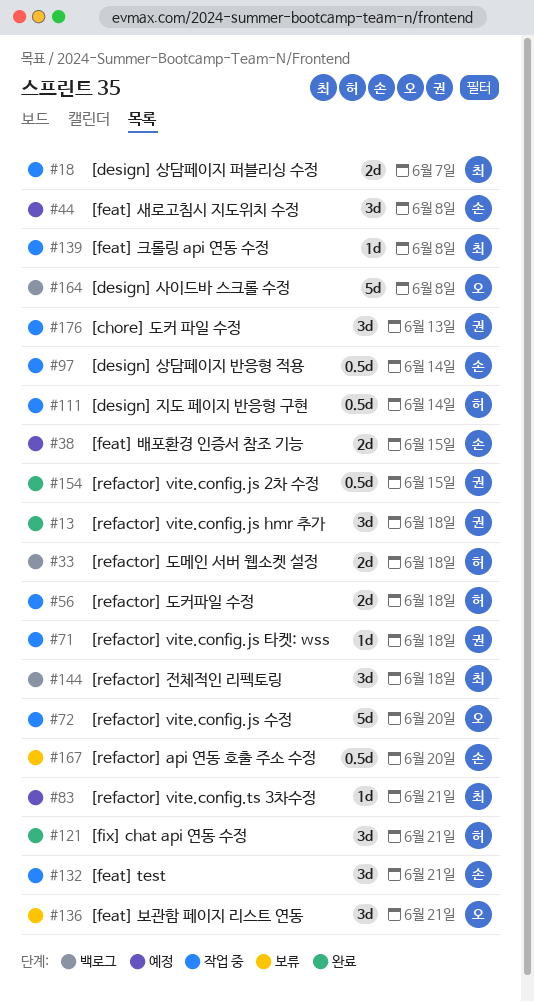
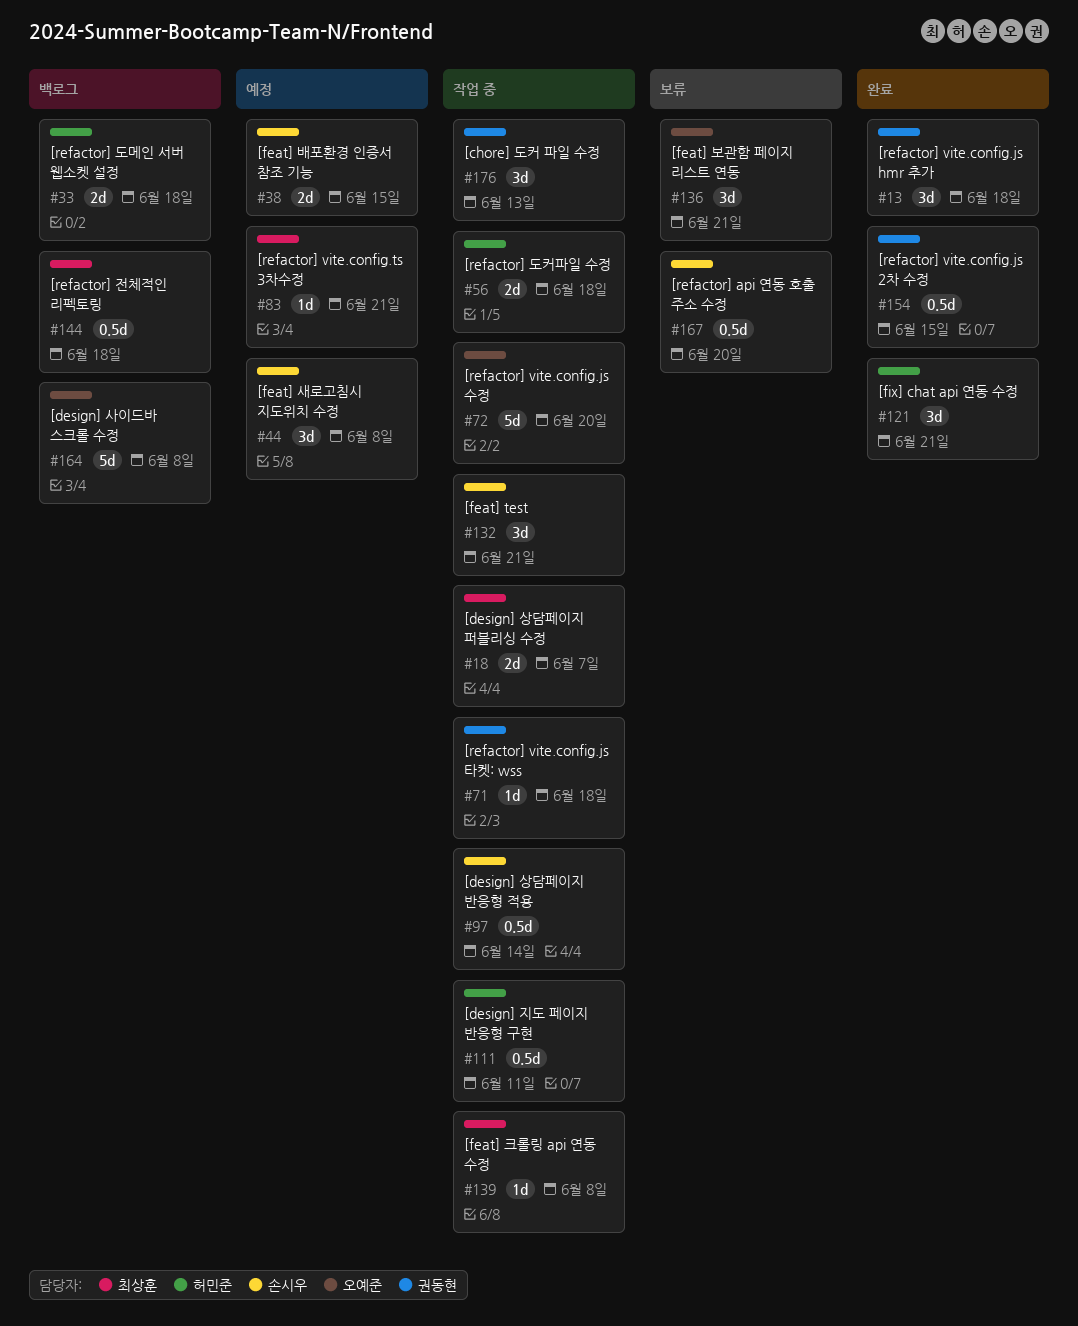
#111, due: Jun 14 -> Jun 11
#144, estimate: 3d -> 0.5d

